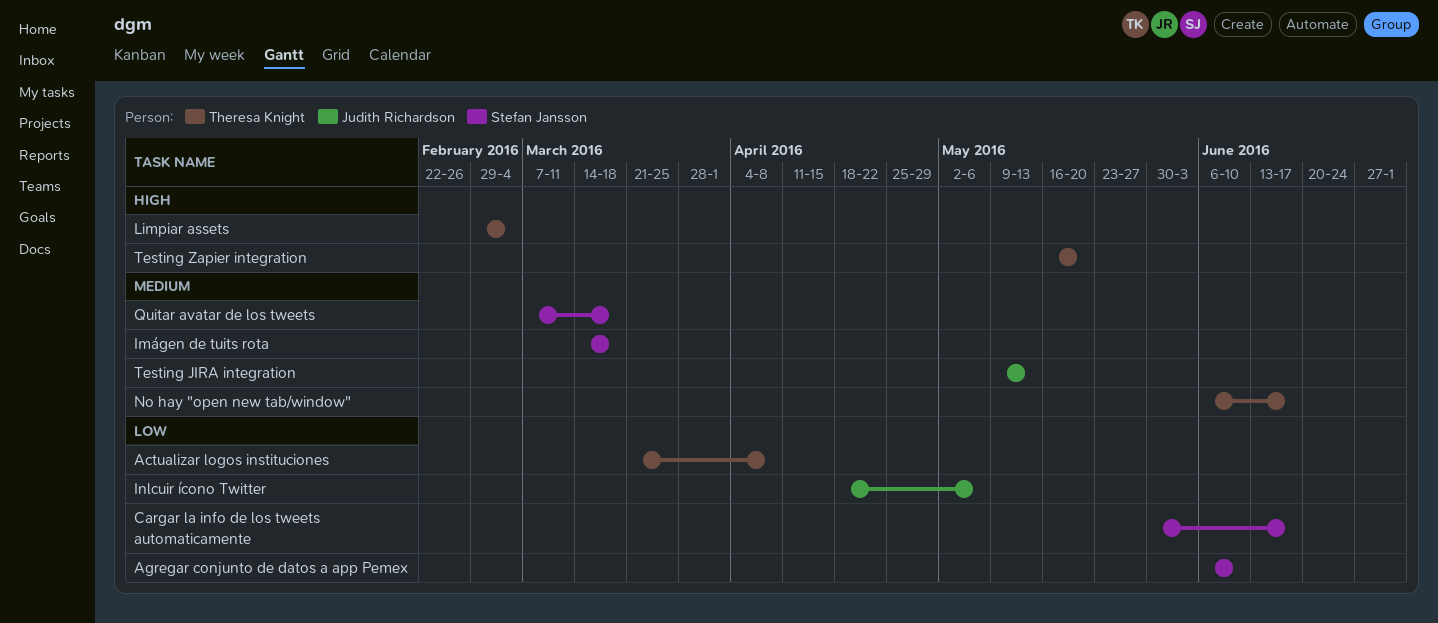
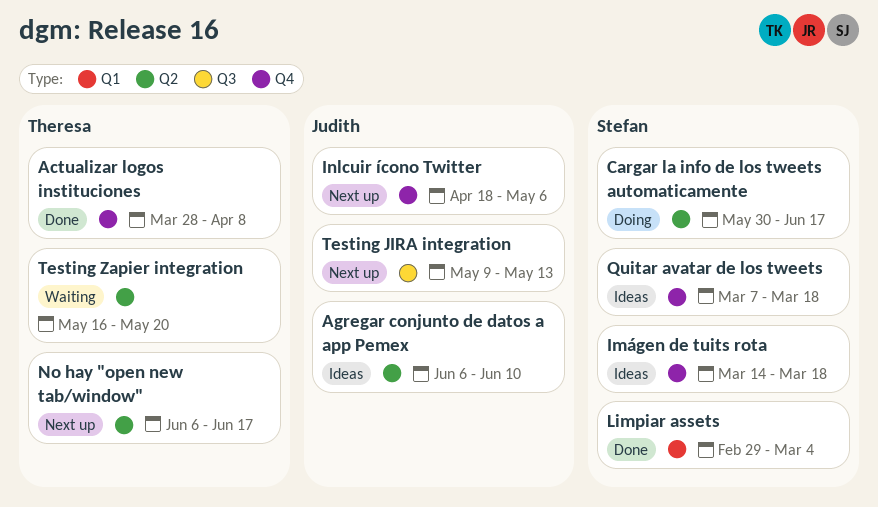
Actualizar logos instituciones, start: Mar 21 -> Mar 28
Agregar conjunto de datos a app Pemex, owner: Stefan Jansson -> Judith Richardson
Limpiar assets, owner: Theresa Knight -> Stefan Jansson

